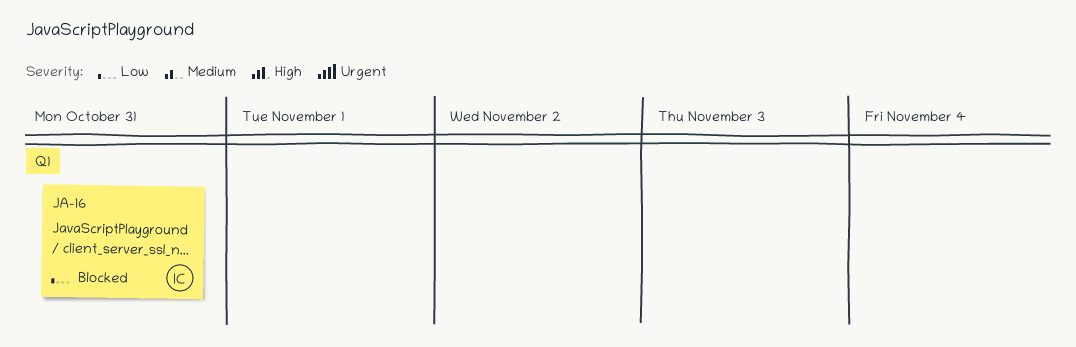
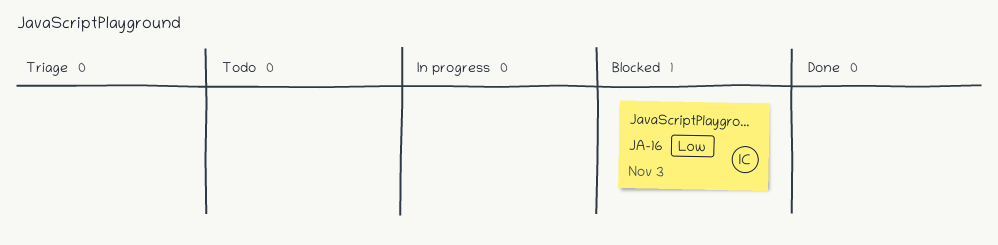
JA-16, due: Oct 31 -> Nov 3

